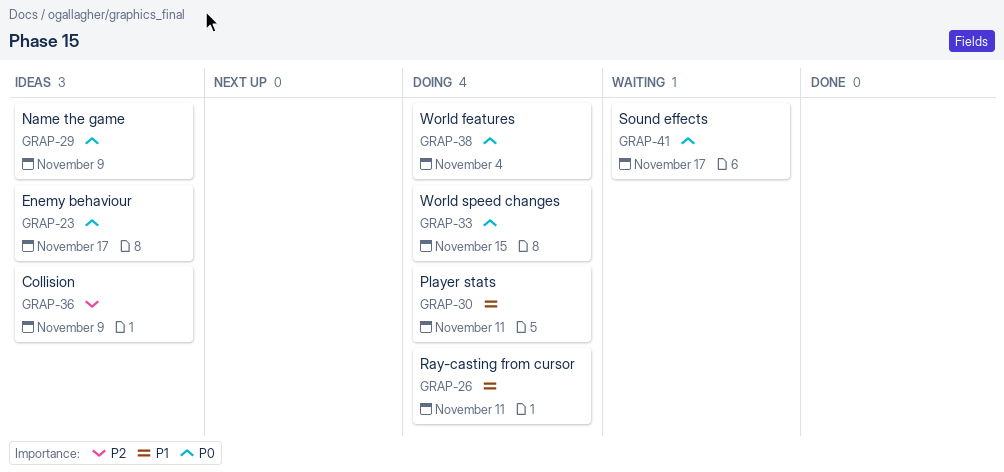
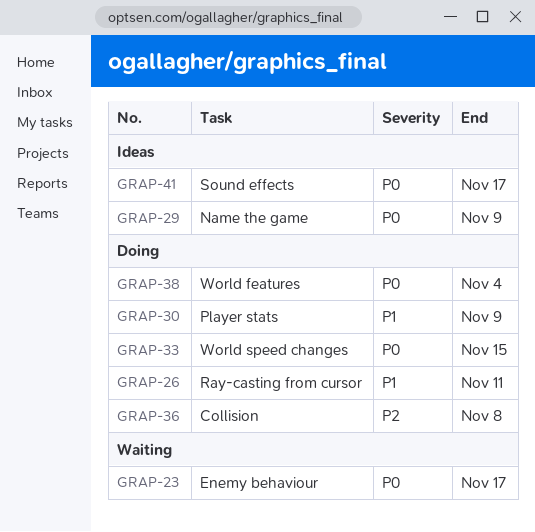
GRAP-23, status: Ideas -> Waiting
GRAP-30, due: Nov 11 -> Nov 9
GRAP-36, status: Ideas -> Doing
GRAP-36, due: Nov 9 -> Nov 8
GRAP-41, status: Waiting -> Ideas

